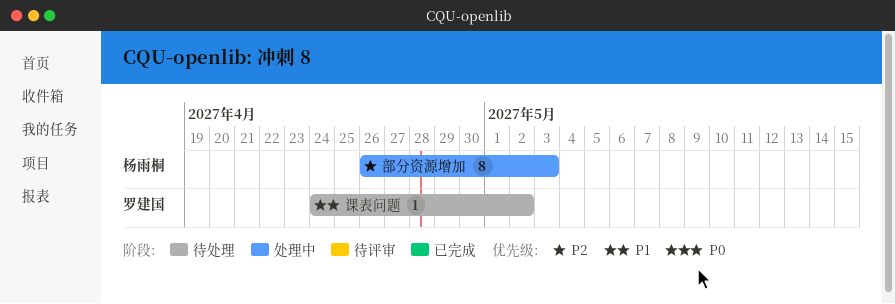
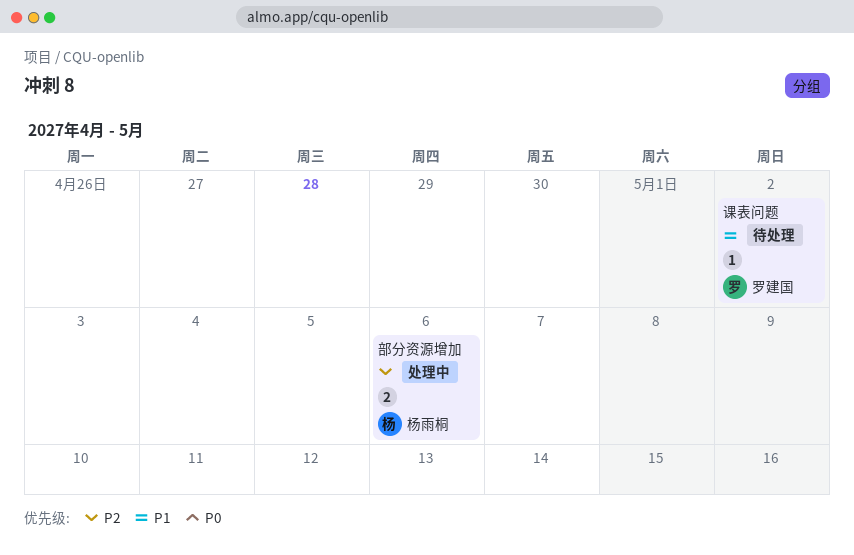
部分资源增加, estimate: 8 -> 2
部分资源增加, due: May 3 -> May 6

